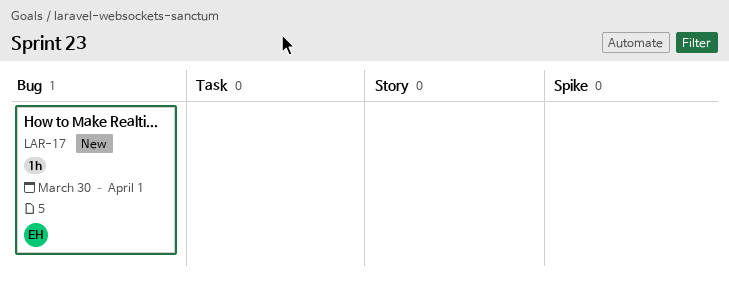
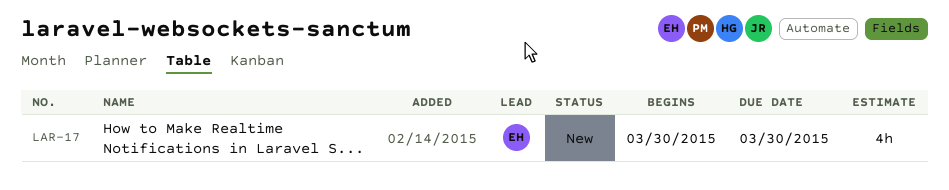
LAR-17, estimate: 1h -> 4h
LAR-17, due: Apr 1 -> Mar 30

